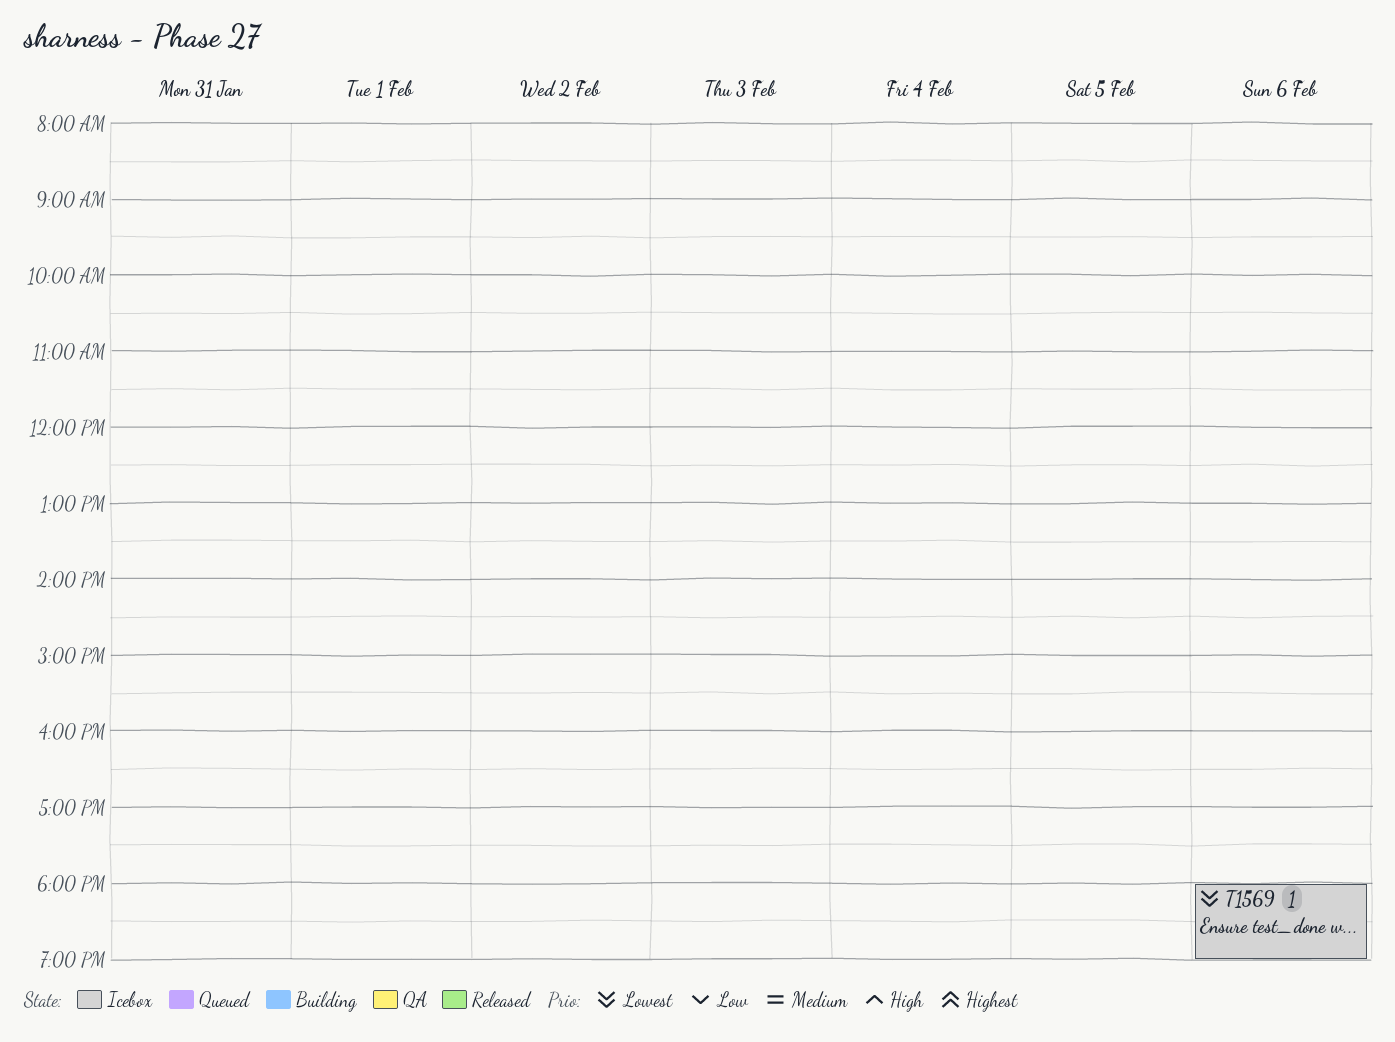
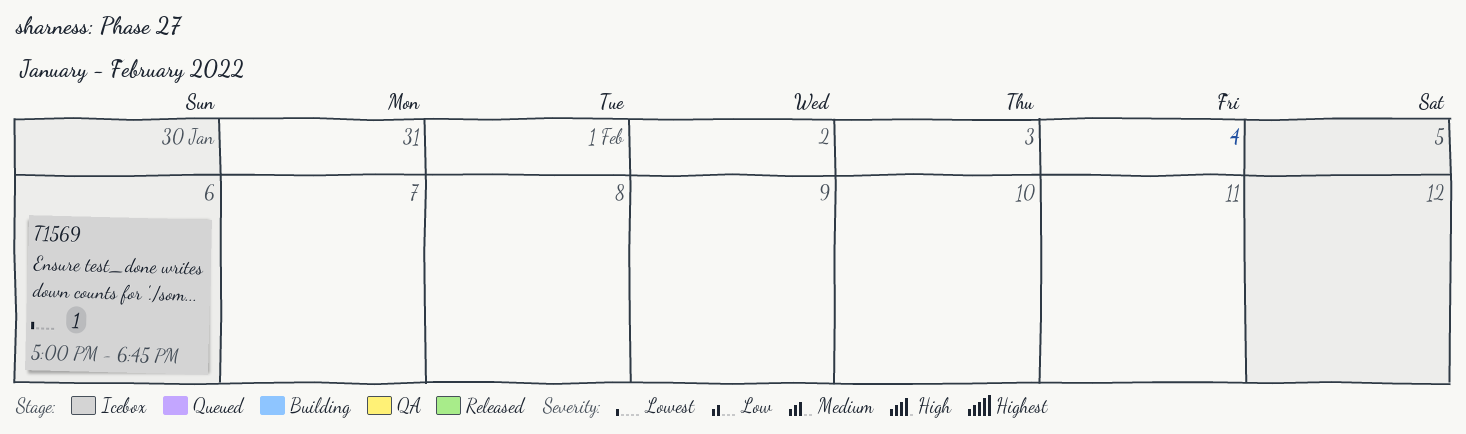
T1569, begins: 18:00 -> 17:00
T1569, ends: 19:00 -> 18:45

